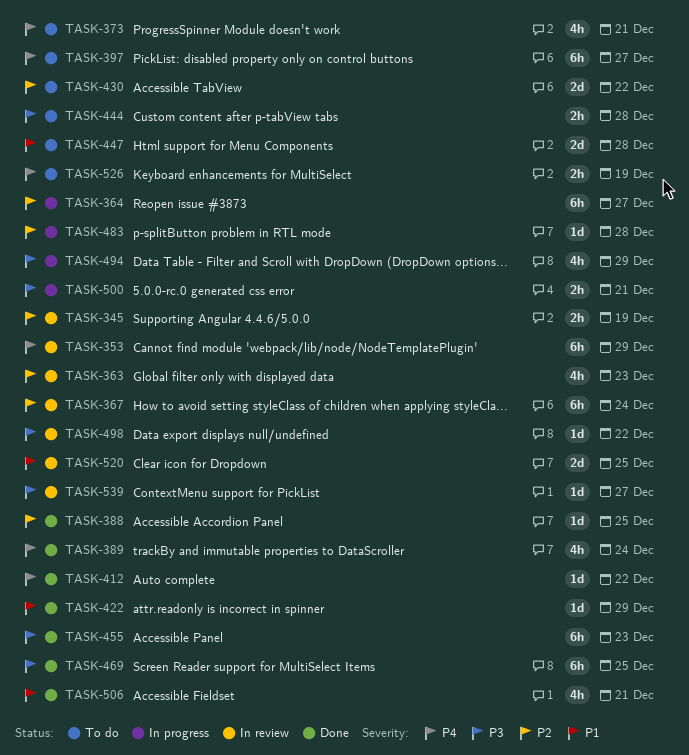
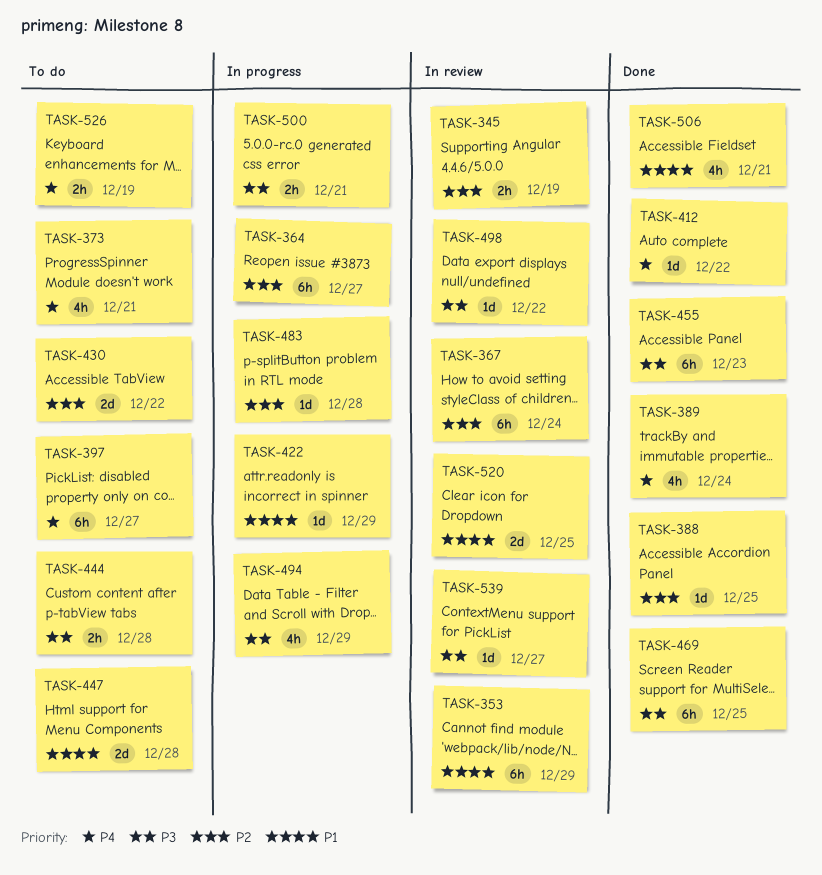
TASK-353, priority: P4 -> P1
TASK-363: present -> none
TASK-422, status: Done -> In progress

